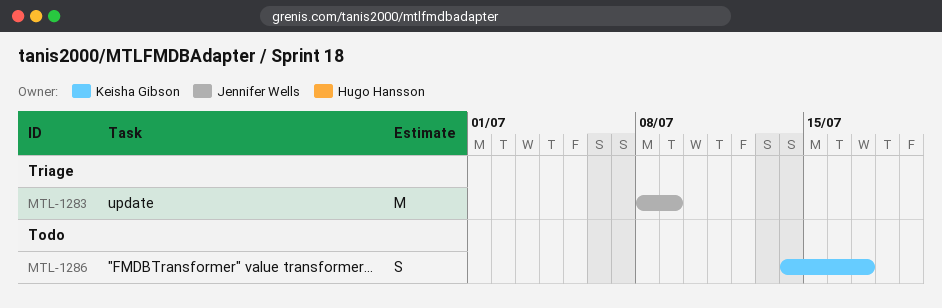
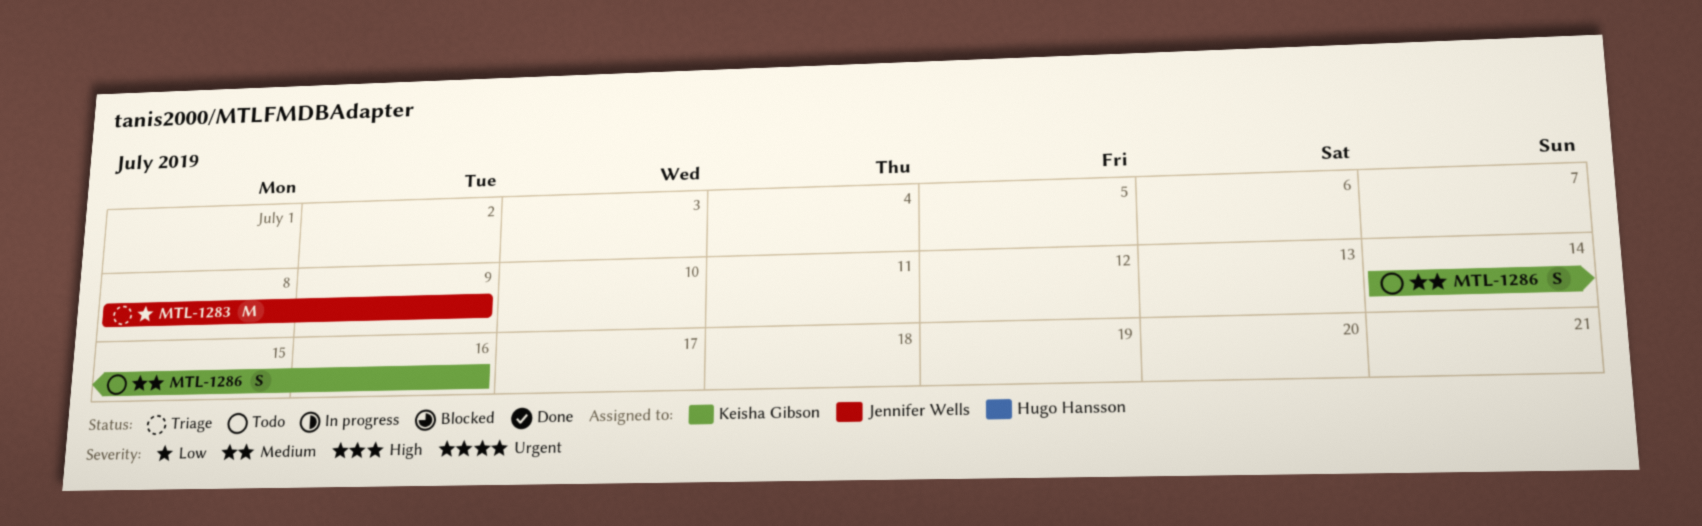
MTL-1286, due: Jul 17 -> Jul 16

